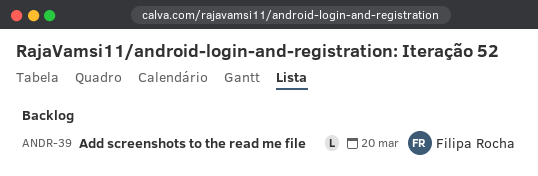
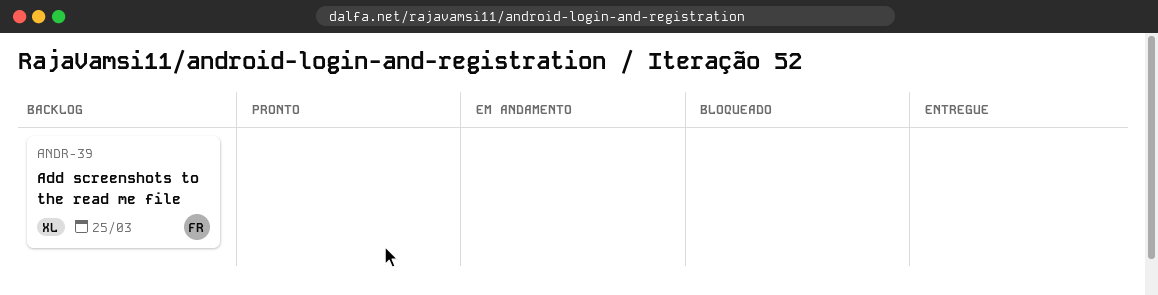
ANDR-39, estimate: L -> XL
ANDR-39, due: Mar 20 -> Mar 25

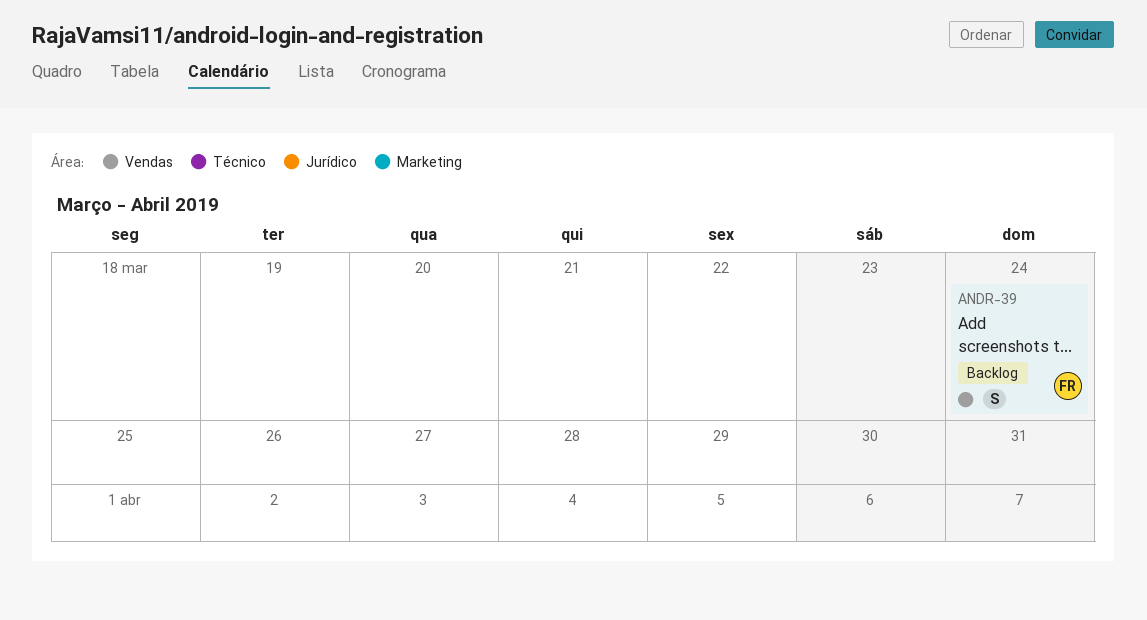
ANDR-39, estimate: XL -> S
ANDR-39, due: Mar 25 -> Mar 24

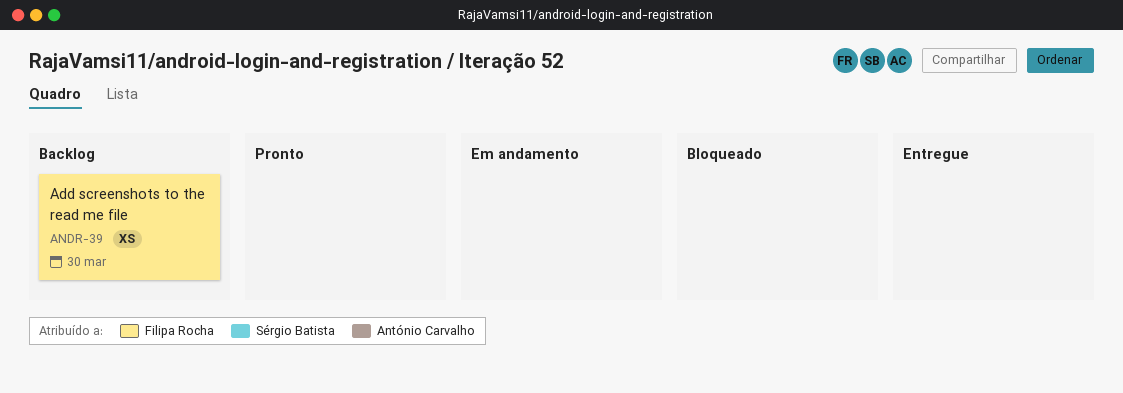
ANDR-39, estimate: S -> XS
ANDR-39, due: Mar 24 -> Mar 30

